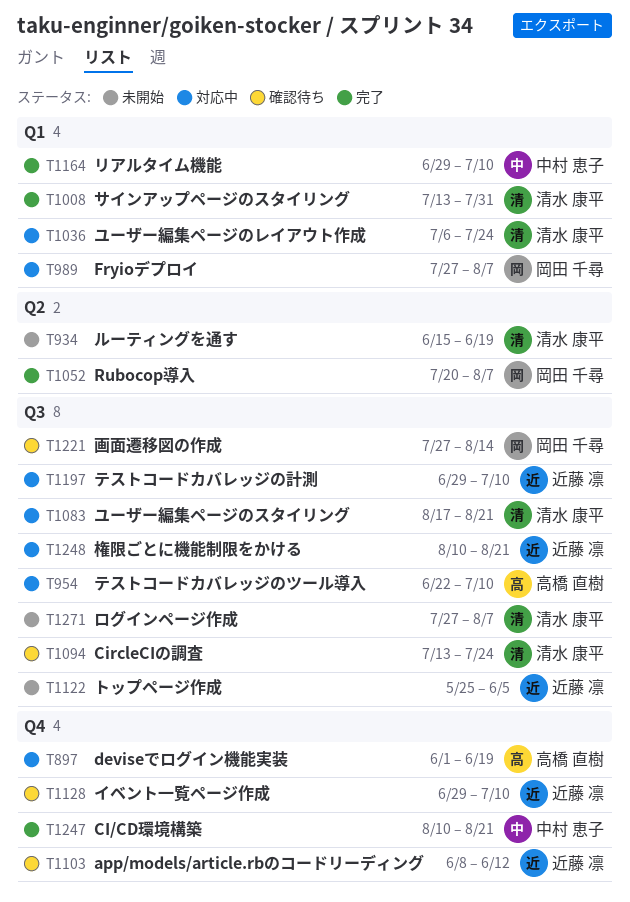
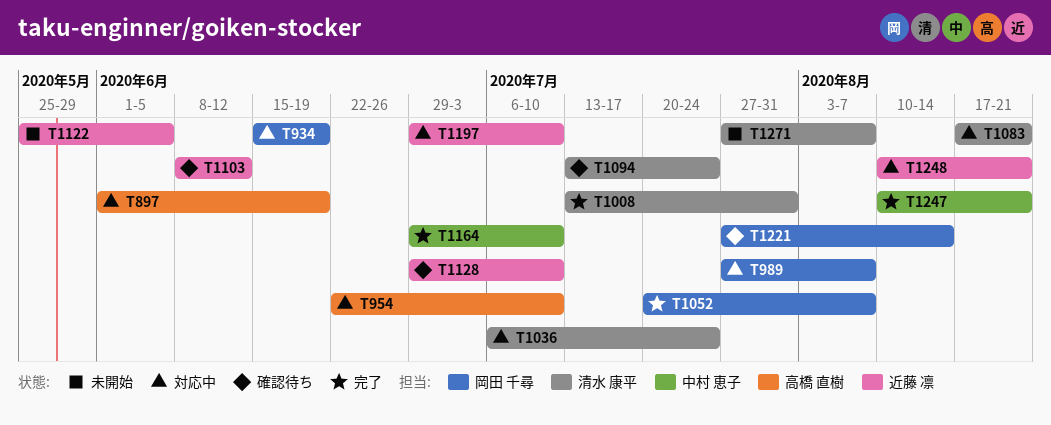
T934, status: 未開始 -> 対応中
T934, owner: 清水 康平 -> 岡田 千尋

